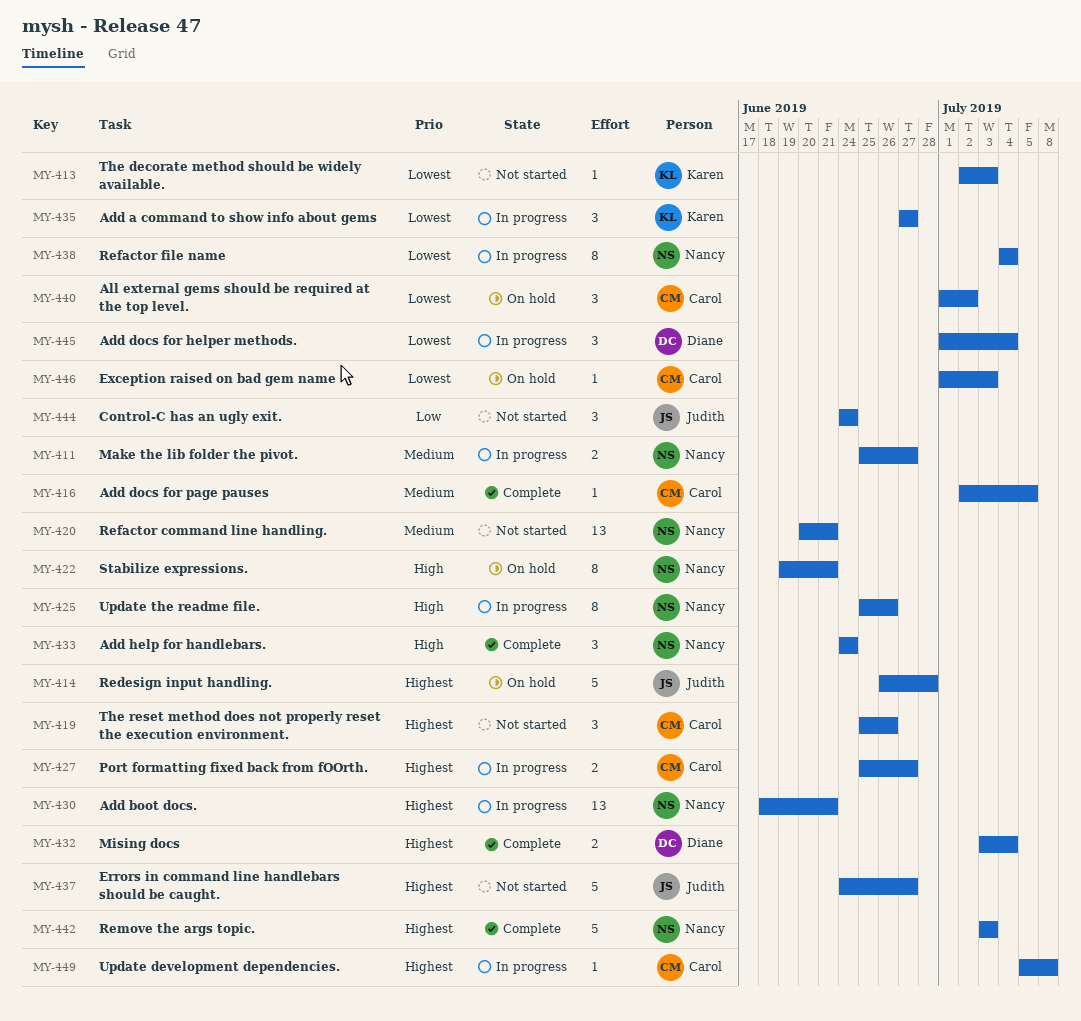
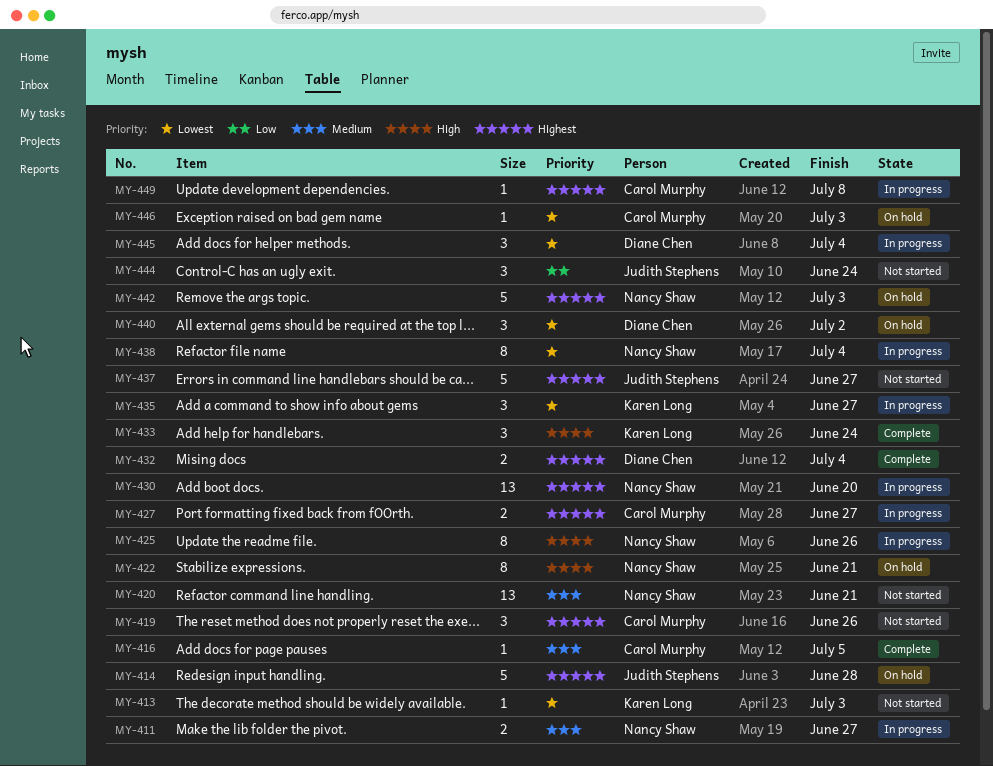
MY-430, due: Jun 21 -> Jun 20
MY-433, owner: Nancy Shaw -> Karen Long
MY-440, owner: Carol Murphy -> Diane Chen
MY-442, status: Complete -> On hold

